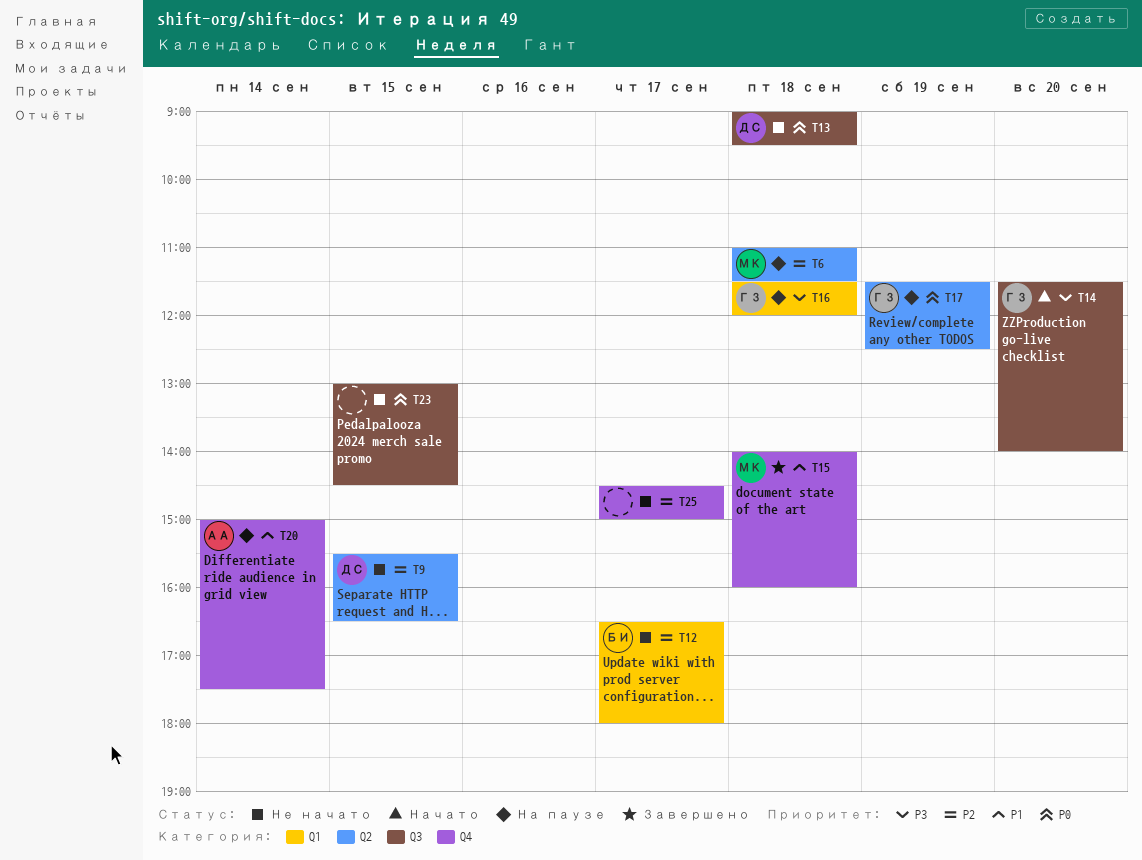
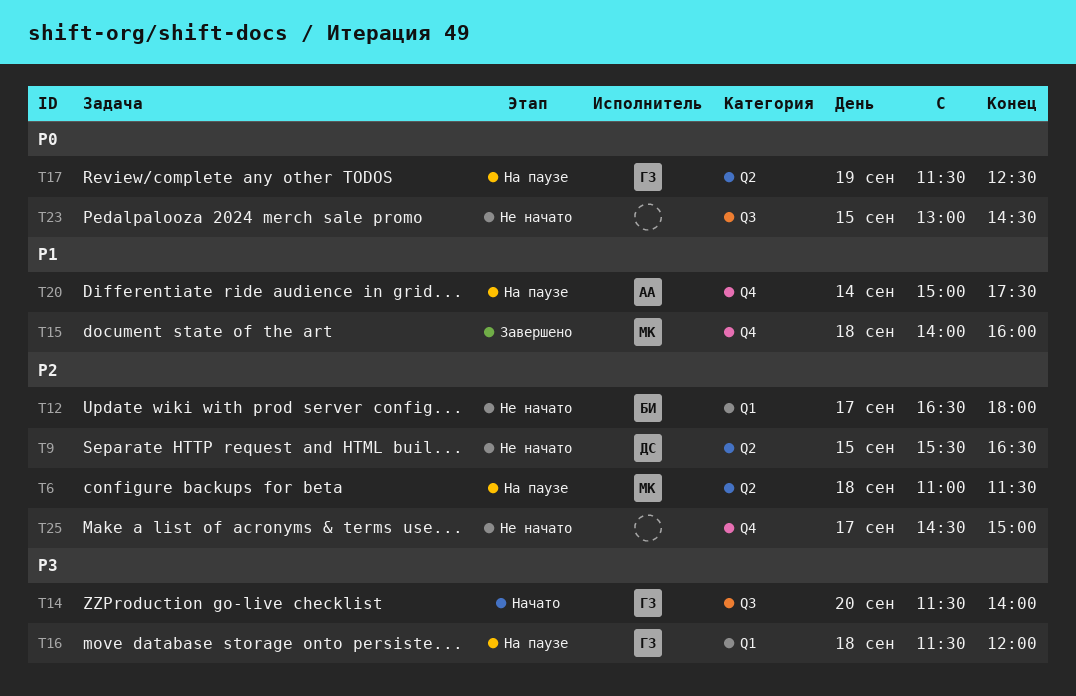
T13: present -> none

